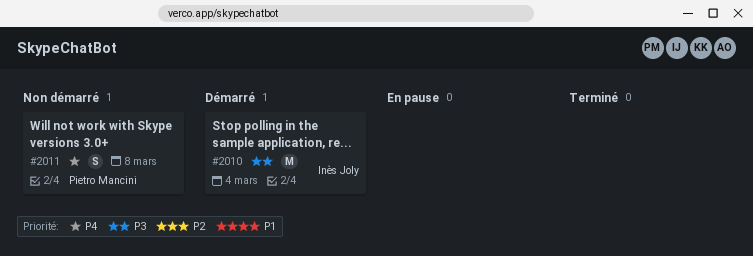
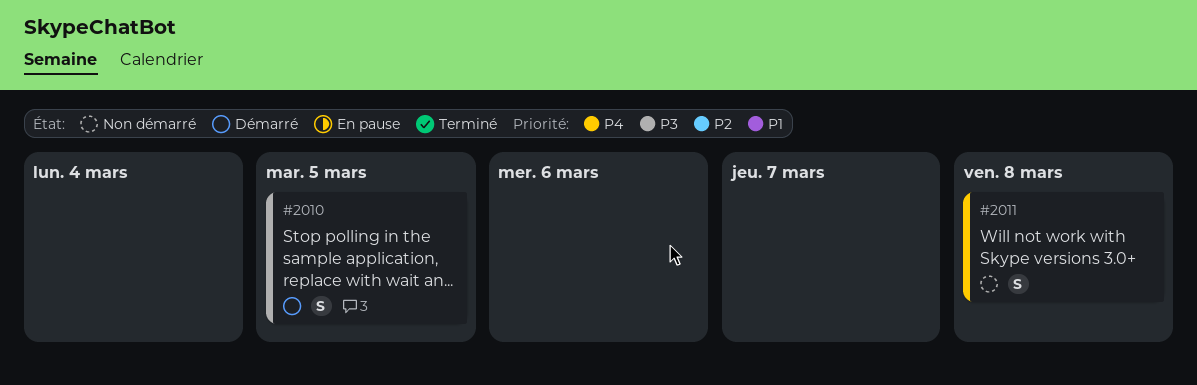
#2010, estimate: M -> S
#2010, due: Mar 4 -> Mar 5

